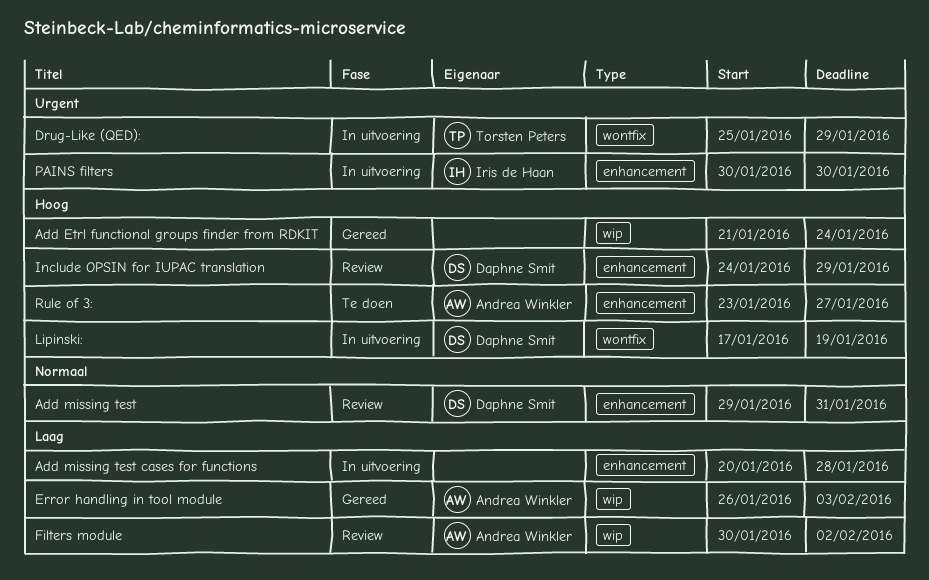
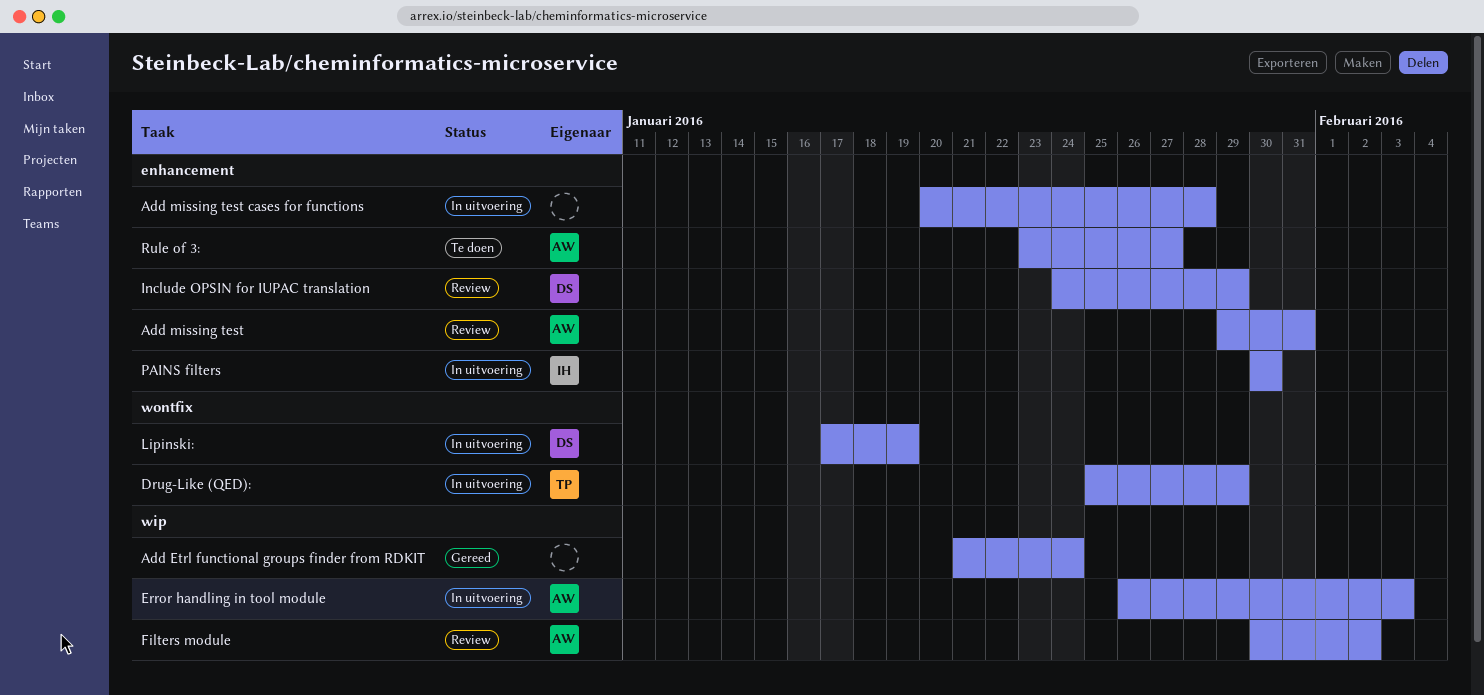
Add missing test, owner: Daphne Smit -> Andrea Winkler
Error handling in tool module, status: Gereed -> In uitvoering

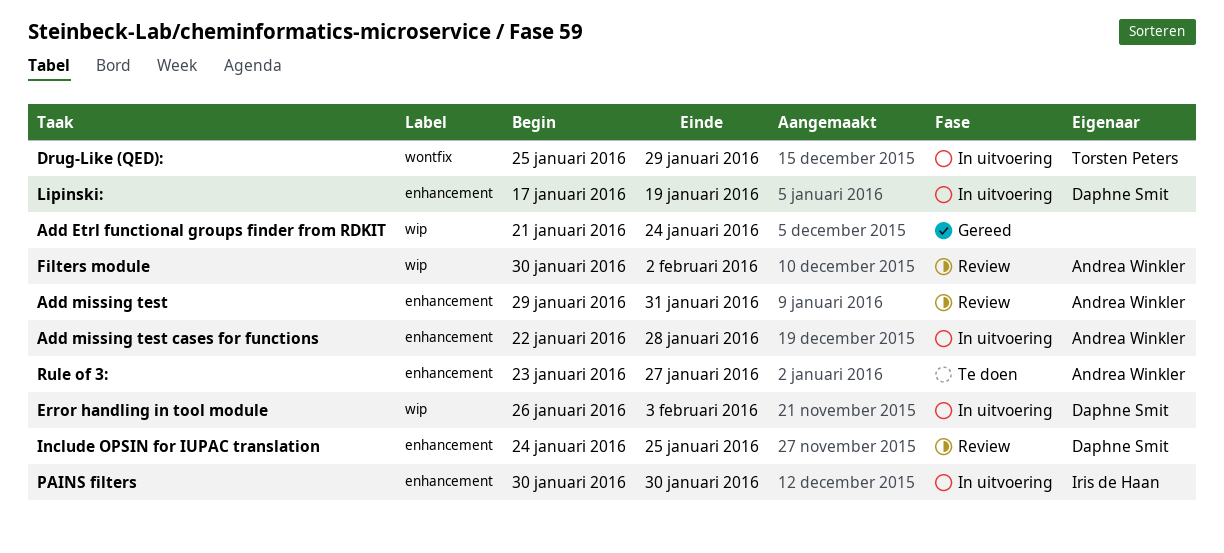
Add missing test cases for functions, owner: none -> Andrea Winkler
Add missing test cases for functions, start: Jan 20 -> Jan 22
Error handling in tool module, owner: Andrea Winkler -> Daphne Smit
Include OPSIN for IUPAC translation, due: Jan 29 -> Jan 25
Lipinski:, label: wontfix -> enhancement

